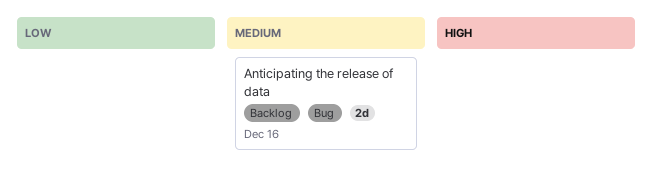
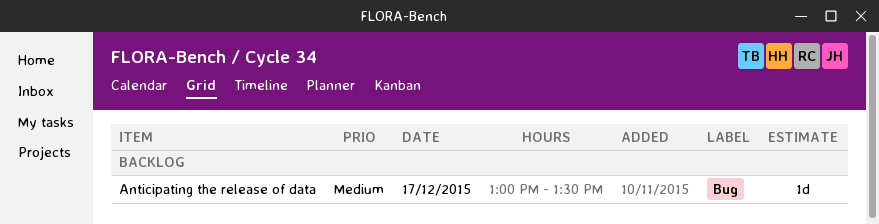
Anticipating the release of data, estimate: 2d -> 1d
Anticipating the release of data, day: Dec 16 -> Dec 17

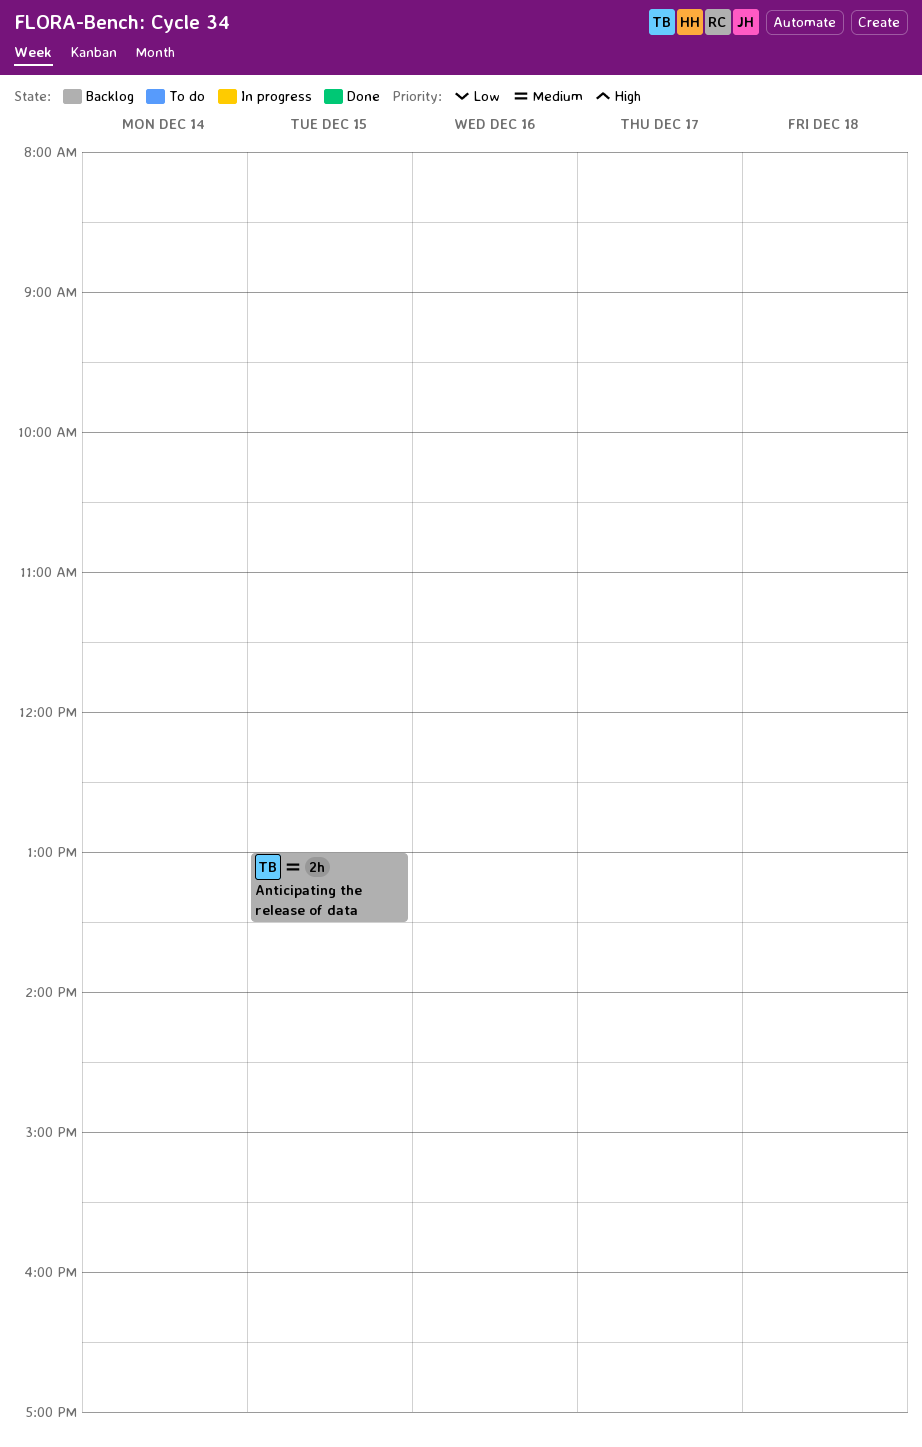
Anticipating the release of data, estimate: 1d -> 2h
Anticipating the release of data, day: Dec 17 -> Dec 15

